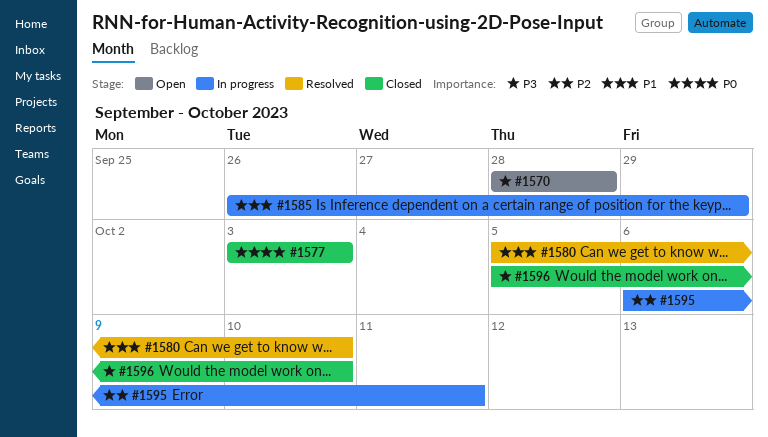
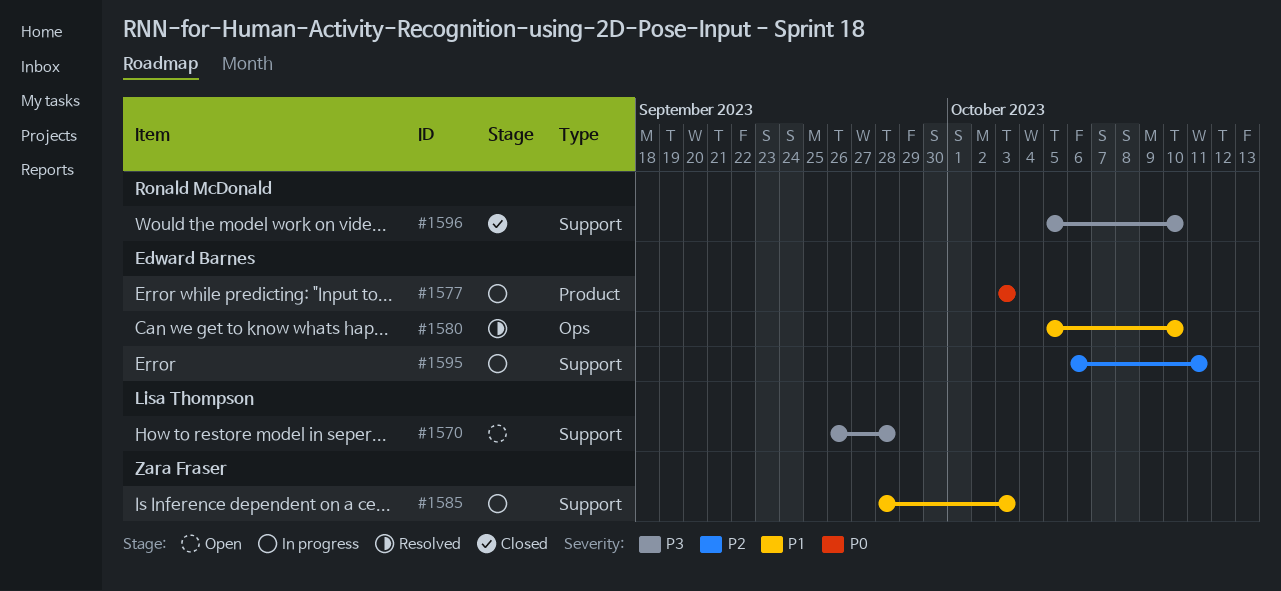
#1570, start: Sep 28 -> Sep 26
#1577, status: Closed -> In progress
#1585, start: Sep 26 -> Sep 28
#1585, due: Sep 29 -> Oct 3

